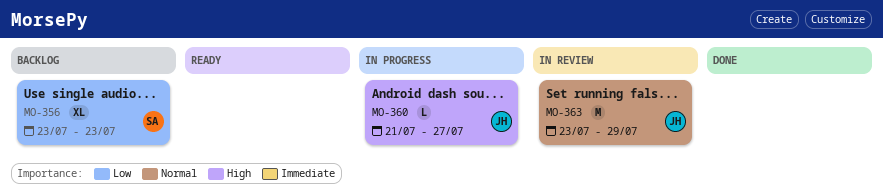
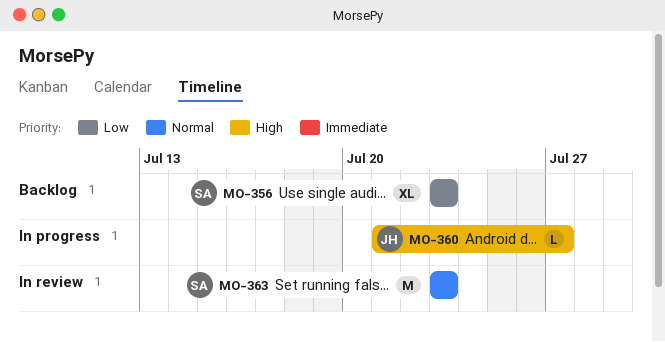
MO-363, owner: JH -> SA
MO-363, due: Jul 29 -> Jul 23

